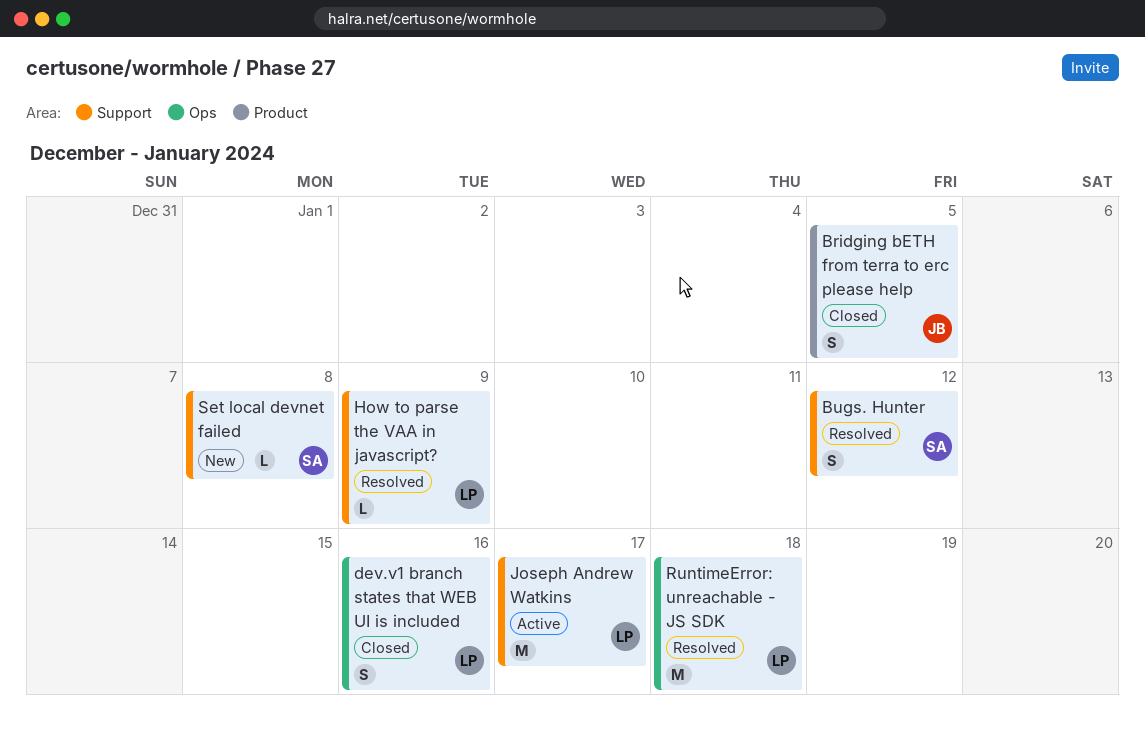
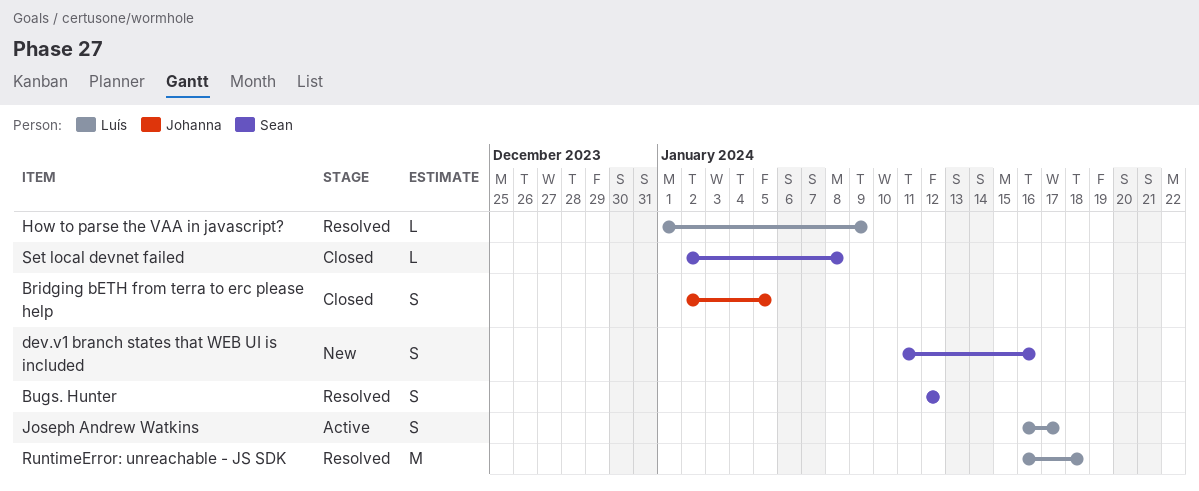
dev.v1 branch states that WEB UI is included, status: Closed -> New
dev.v1 branch states that WEB UI is included, owner: Luís -> Sean
Joseph Andrew Watkins, estimate: M -> S
Set local devnet failed, status: New -> Closed

